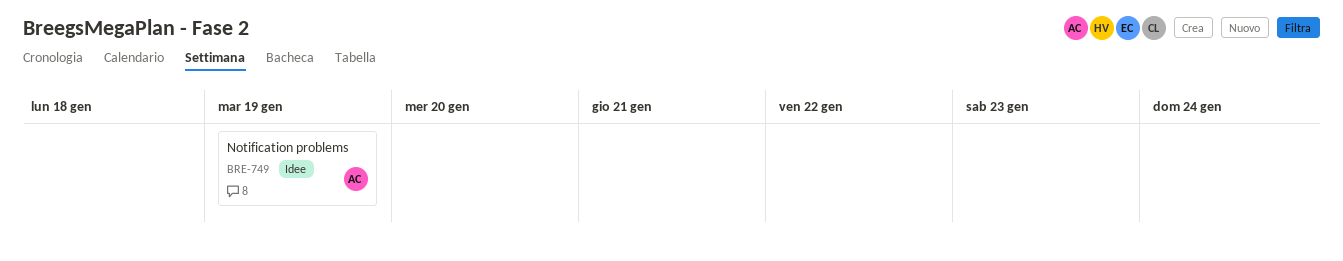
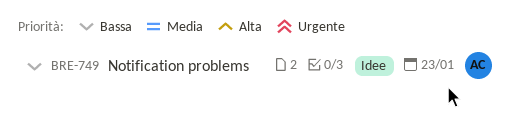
BRE-749, due: Jan 19 -> Jan 23

